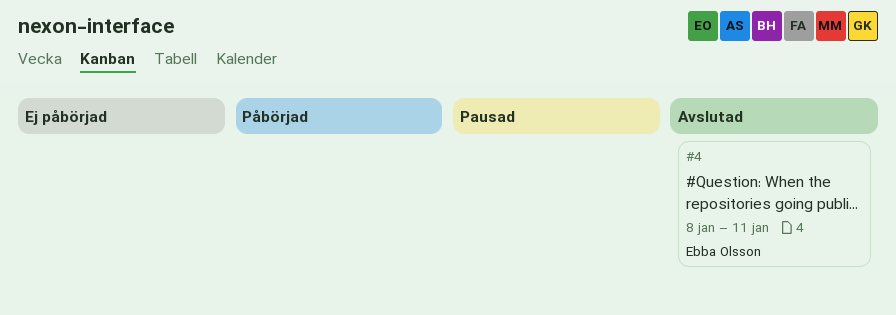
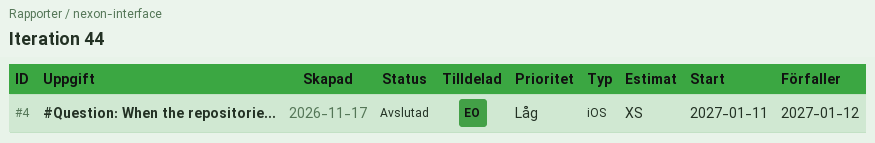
#4, start: Jan 8 -> Jan 11
#4, due: Jan 11 -> Jan 12

